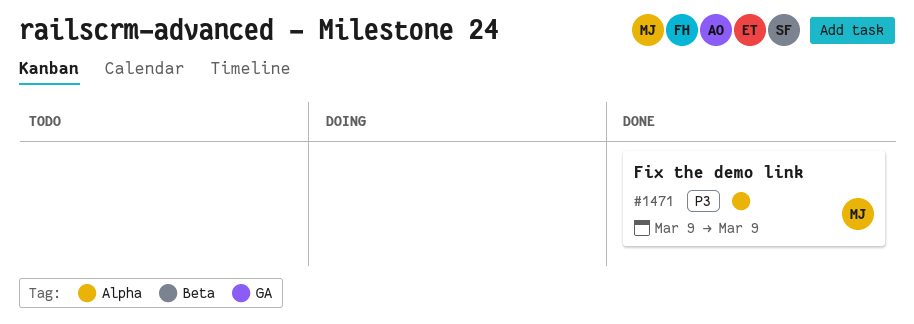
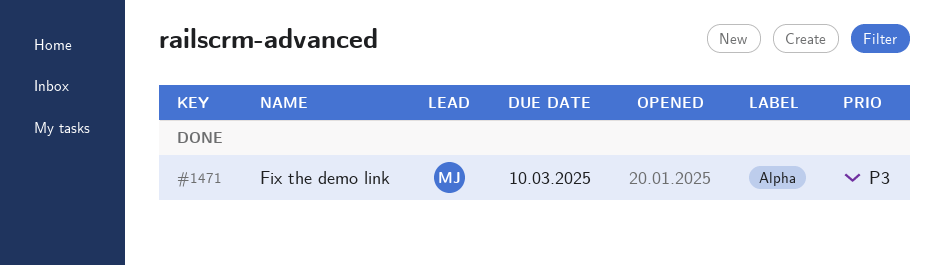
#1471, due: Mar 9 -> Mar 10

